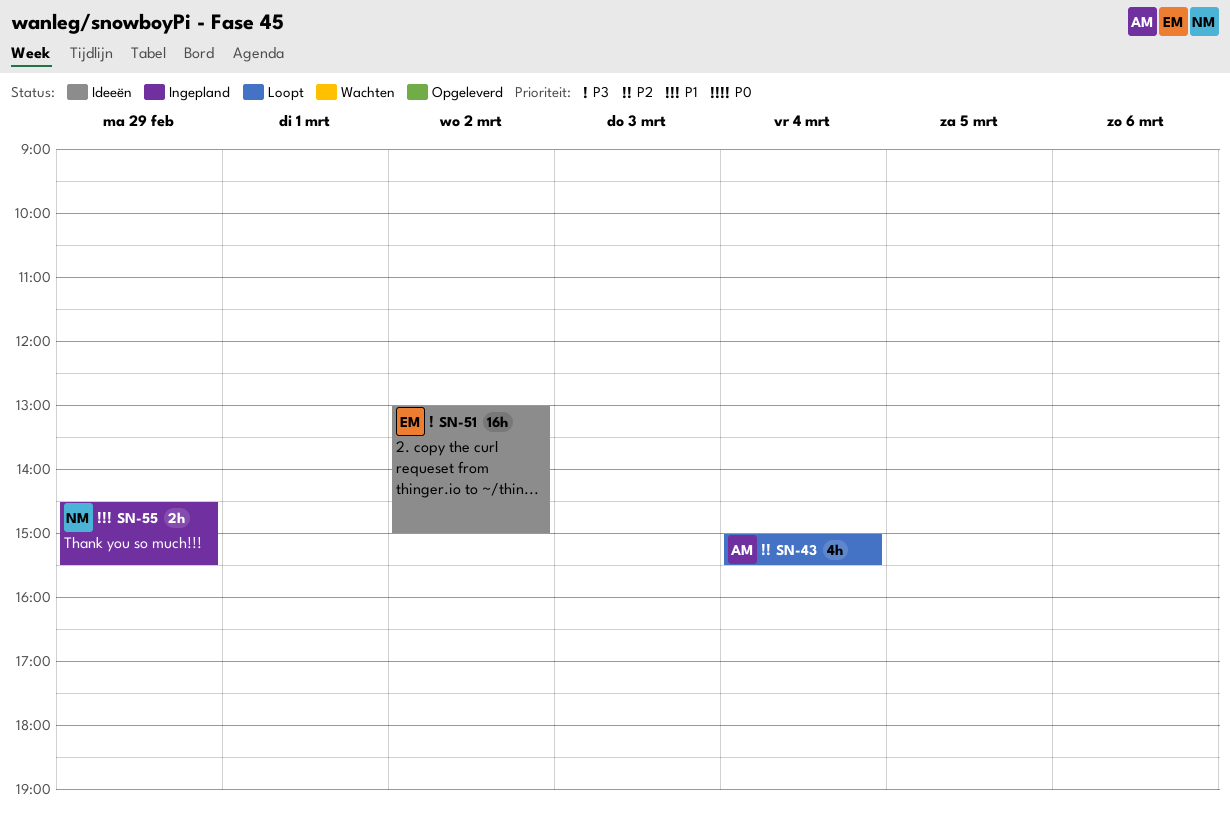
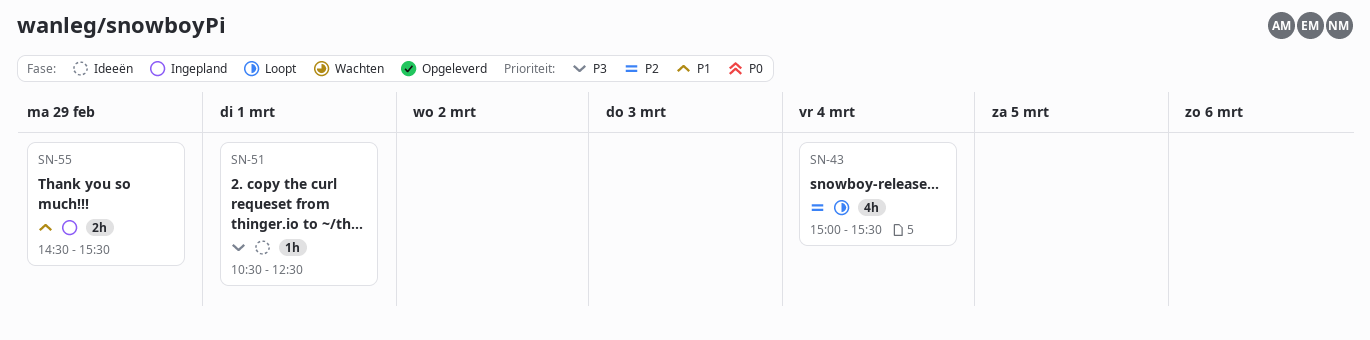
SN-51, estimate: 16h -> 1h
SN-51, day: Mar 2 -> Mar 1
SN-51, begins: 13:00 -> 10:30
SN-51, ends: 15:00 -> 12:30

